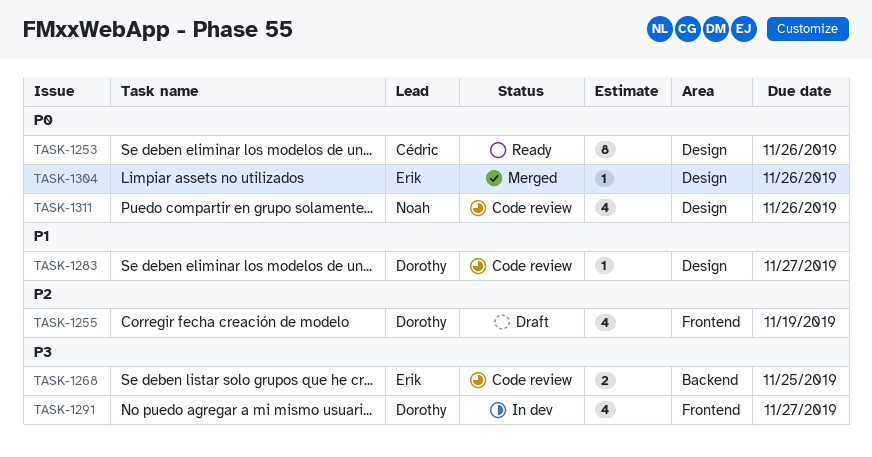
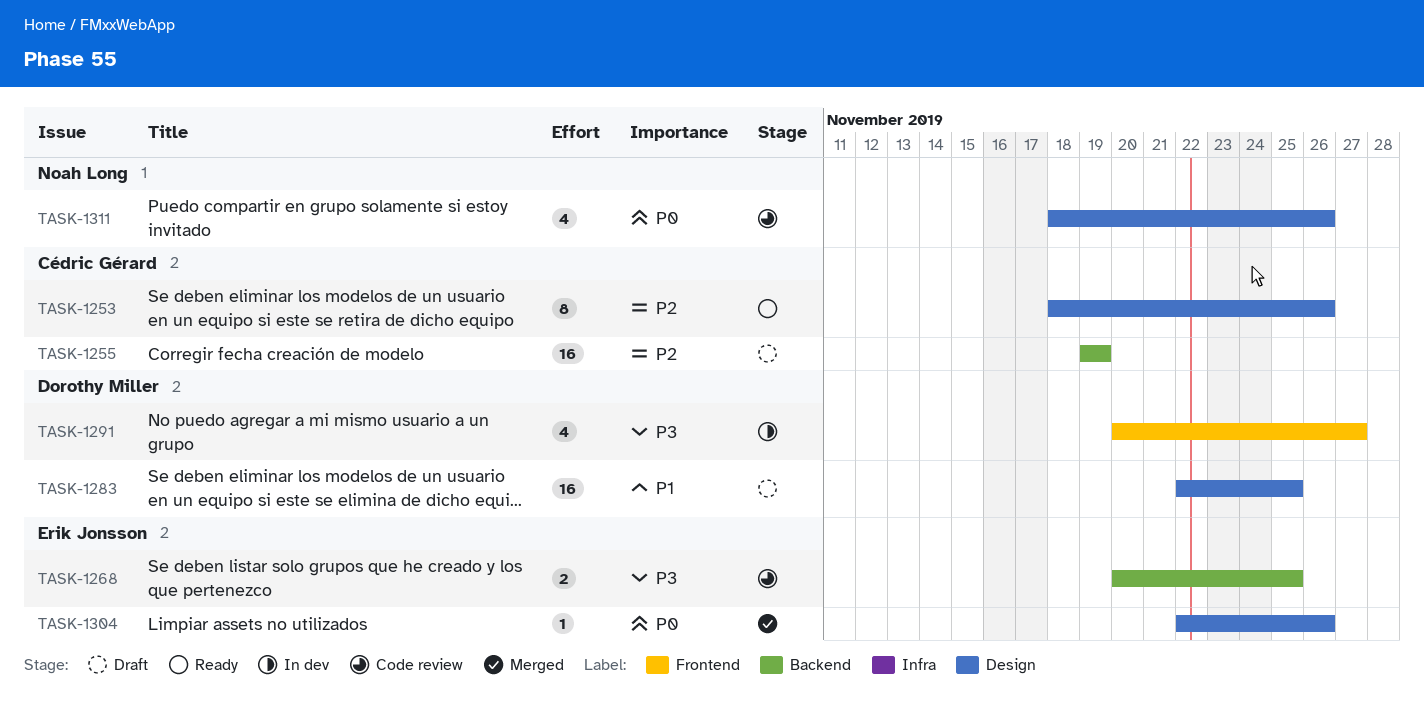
TASK-1253, priority: P0 -> P2
TASK-1255, owner: Dorothy Miller -> Cédric Gérard
TASK-1255, label: Frontend -> Backend
TASK-1255, estimate: 4 -> 16
TASK-1283, status: Code review -> Draft
TASK-1283, estimate: 1 -> 16
TASK-1283, due: Nov 27 -> Nov 25

